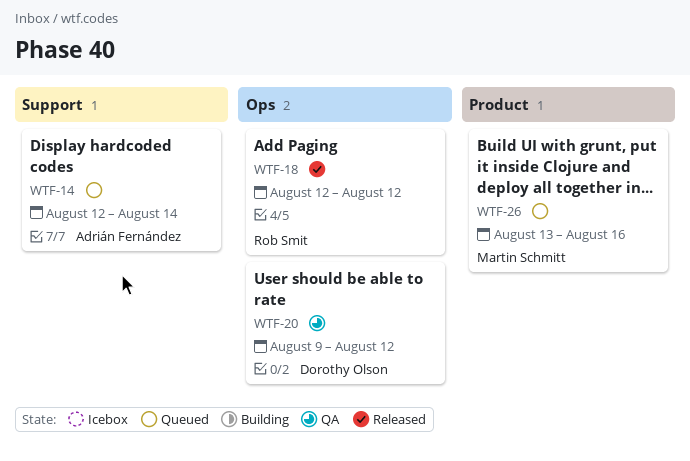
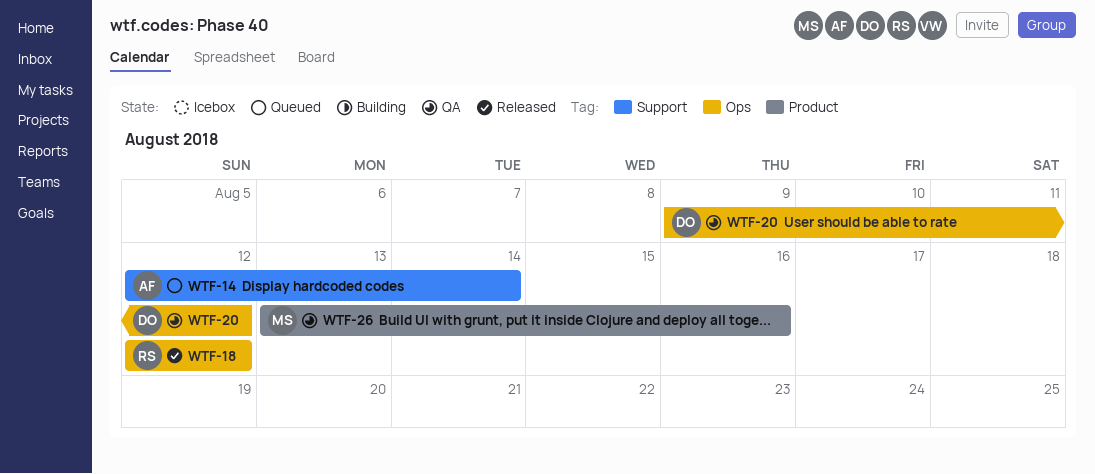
WTF-26, status: Queued -> QA

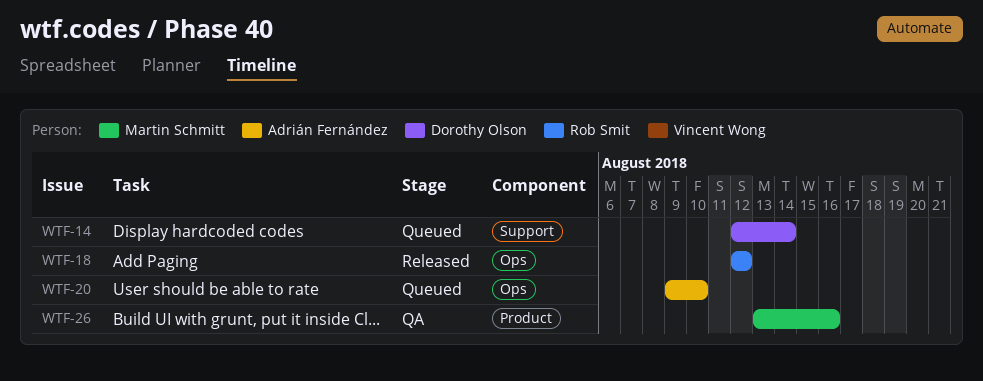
WTF-14, owner: Adrián Fernández -> Dorothy Olson
WTF-20, status: QA -> Queued
WTF-20, owner: Dorothy Olson -> Adrián Fernández
WTF-20, due: Aug 12 -> Aug 10

